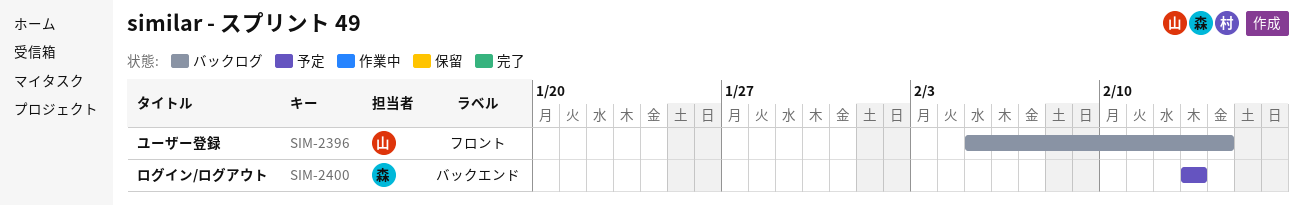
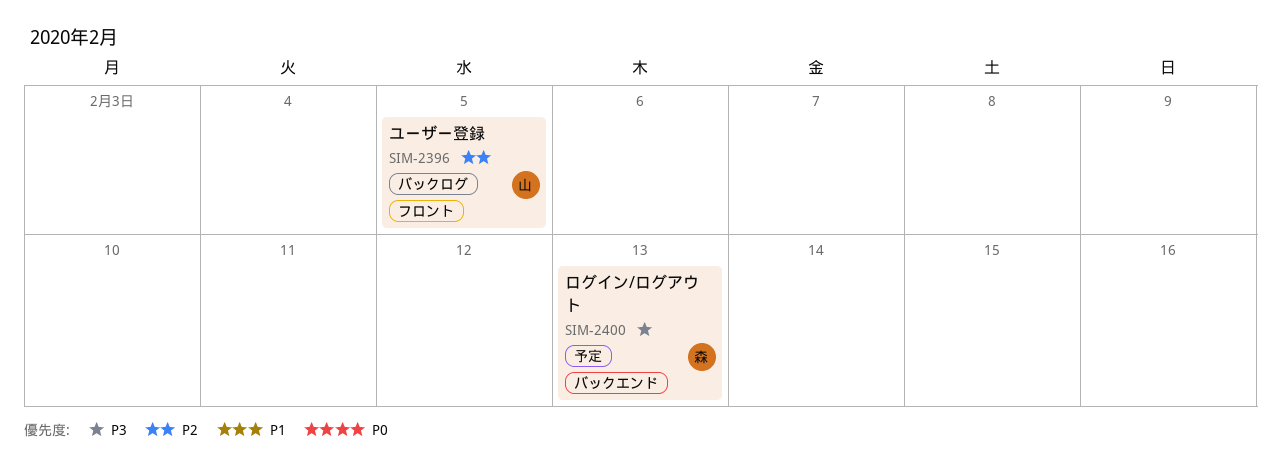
SIM-2396, due: Feb 14 -> Feb 5

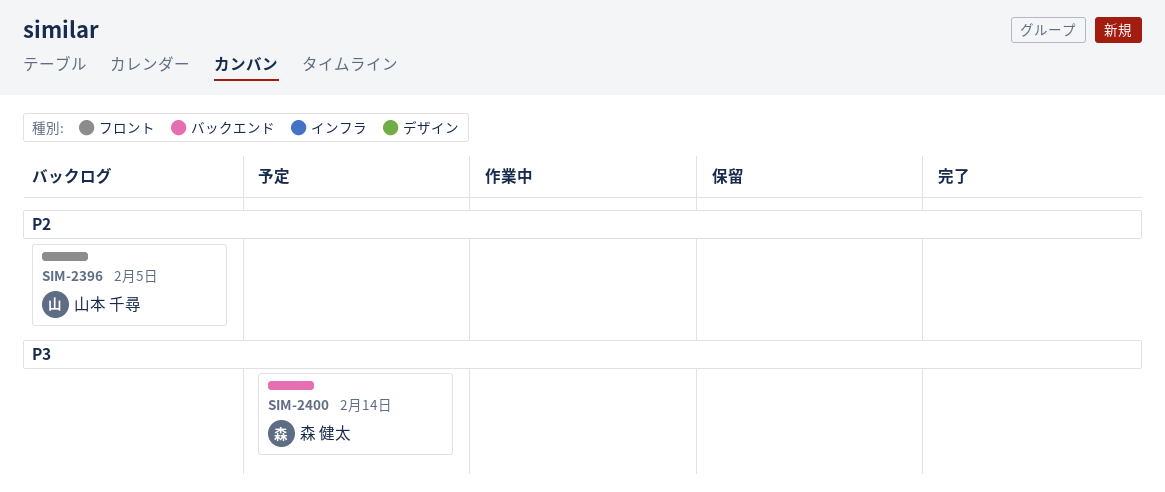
SIM-2400, due: Feb 13 -> Feb 14

